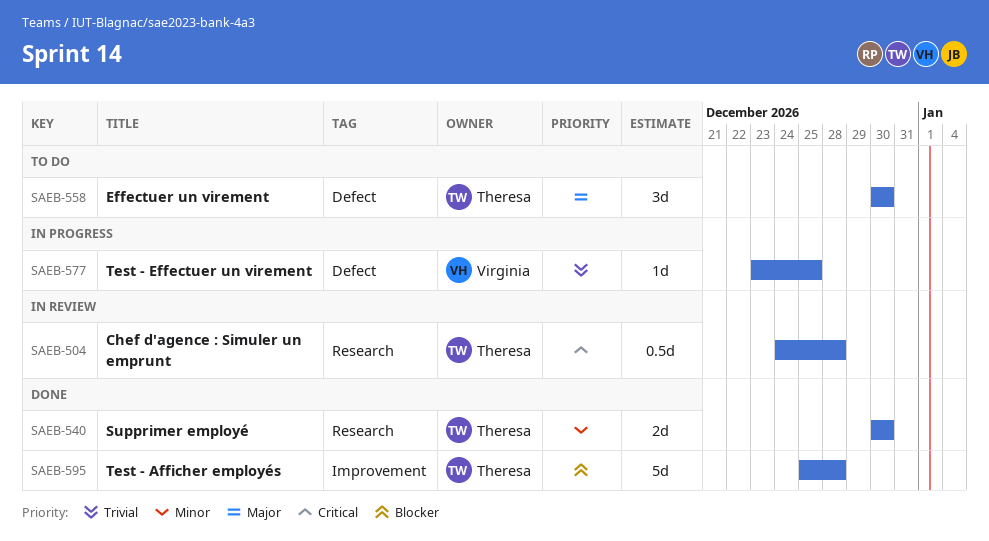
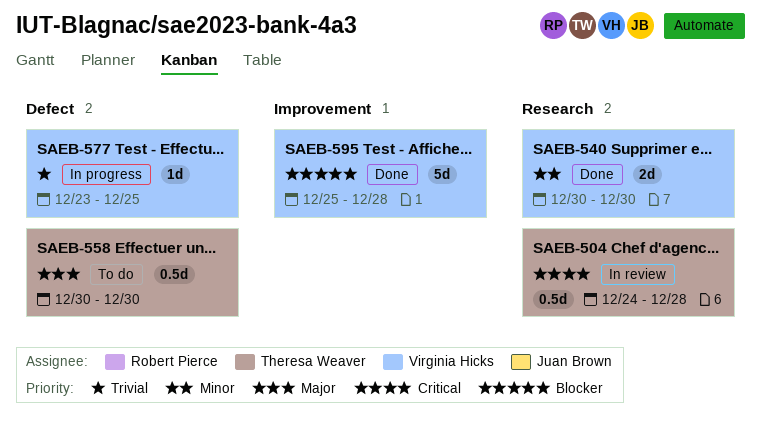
SAEB-540, owner: Theresa Weaver -> Virginia Hicks
SAEB-558, estimate: 3d -> 0.5d
SAEB-595, owner: Theresa Weaver -> Virginia Hicks

